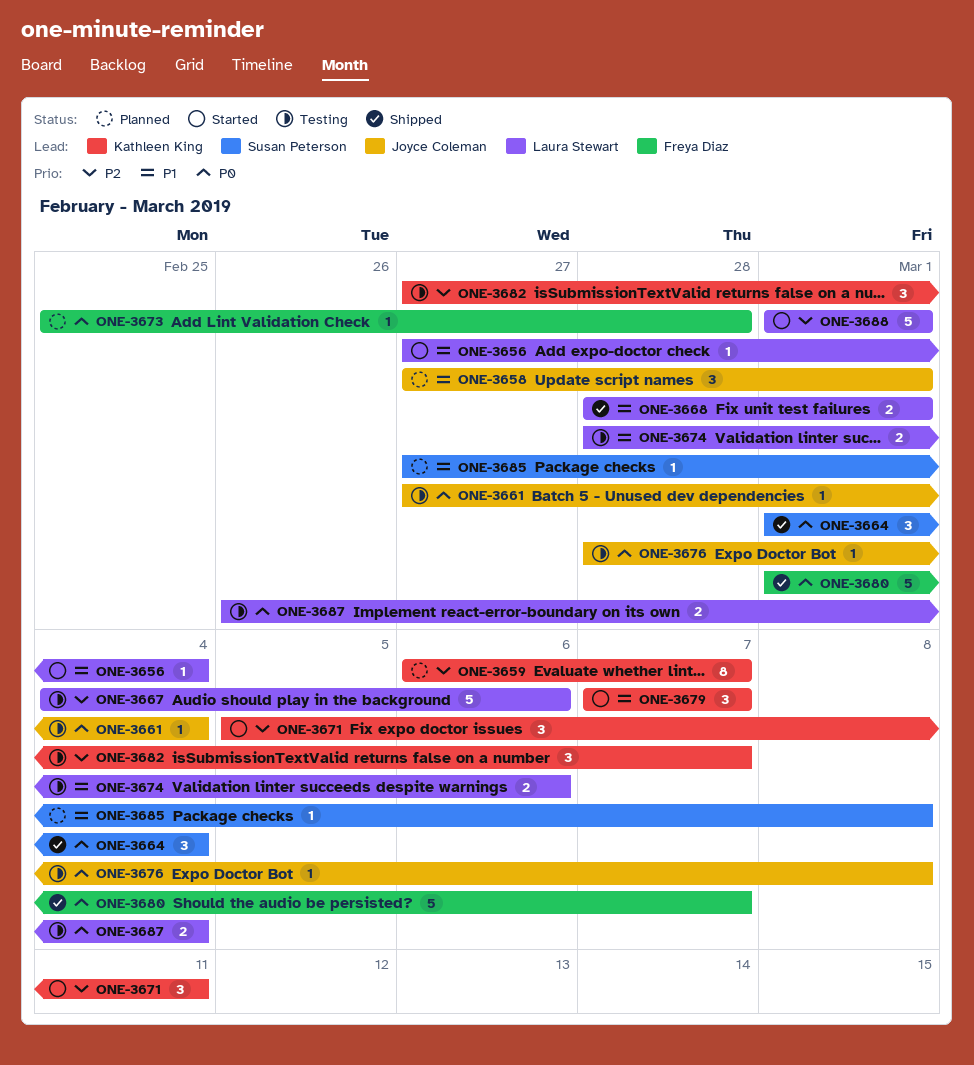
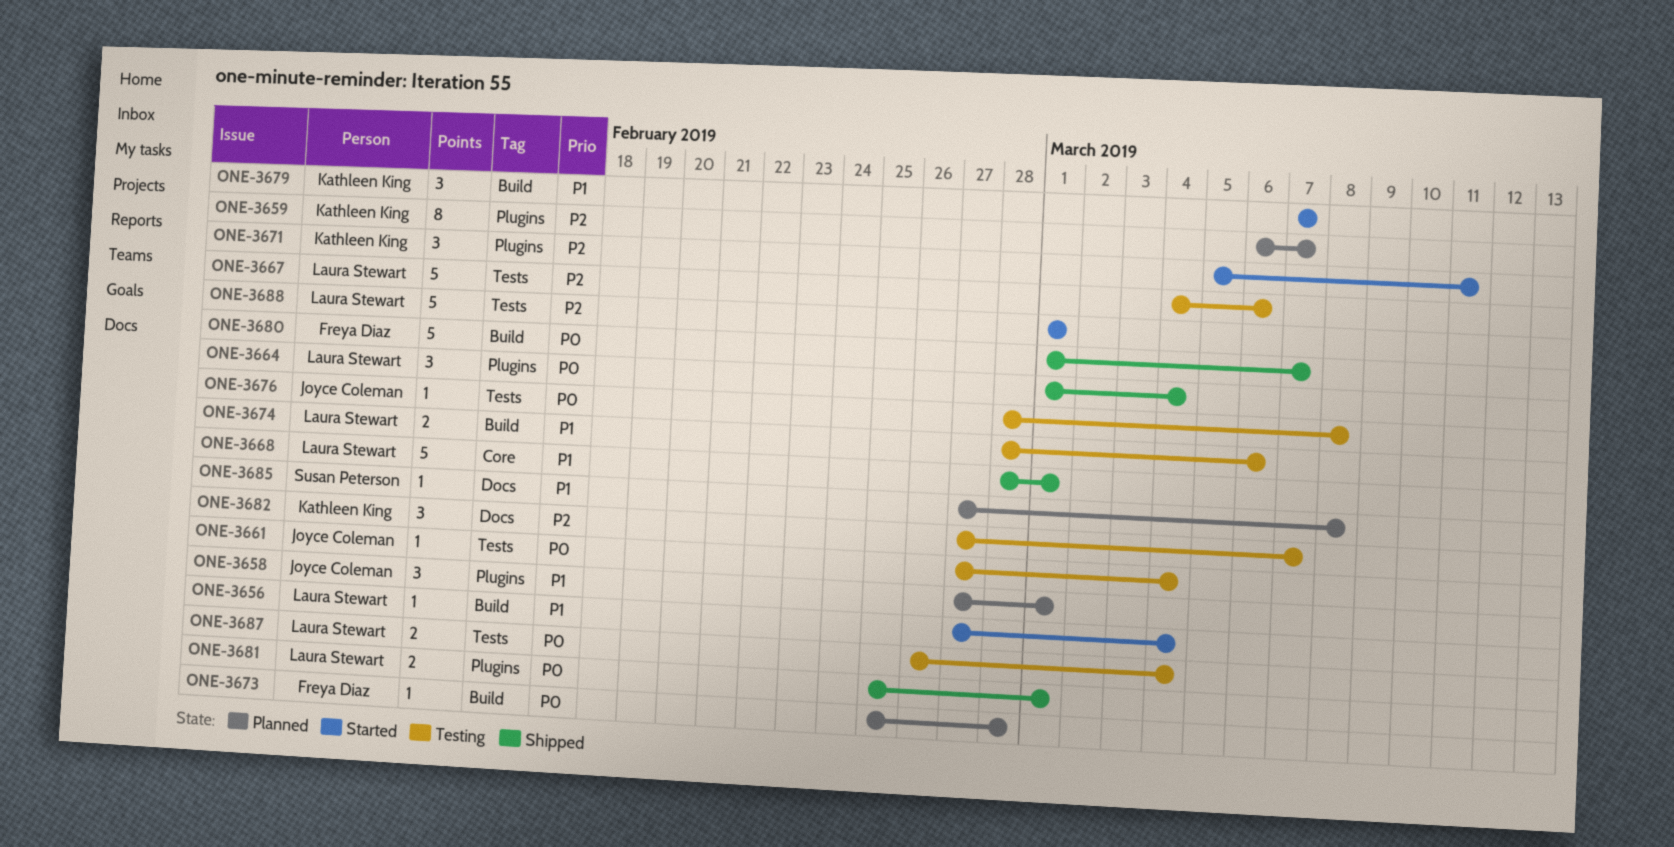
ONE-3664, owner: Susan Peterson -> Laura Stewart
ONE-3668, estimate: 2 -> 5
ONE-3681: none -> present

